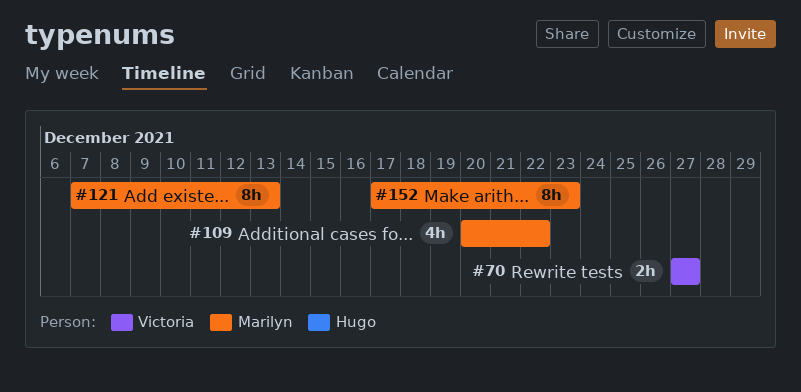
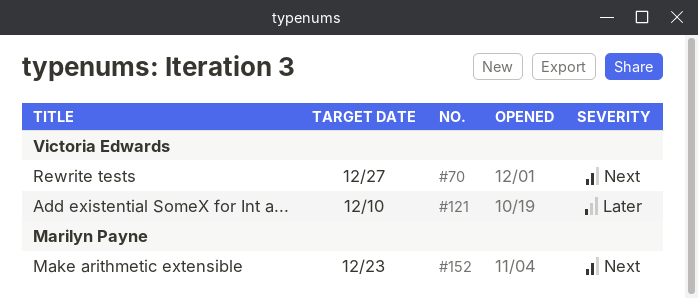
#109: present -> none
#121, owner: Marilyn Payne -> Victoria Edwards
#121, due: Dec 13 -> Dec 10

